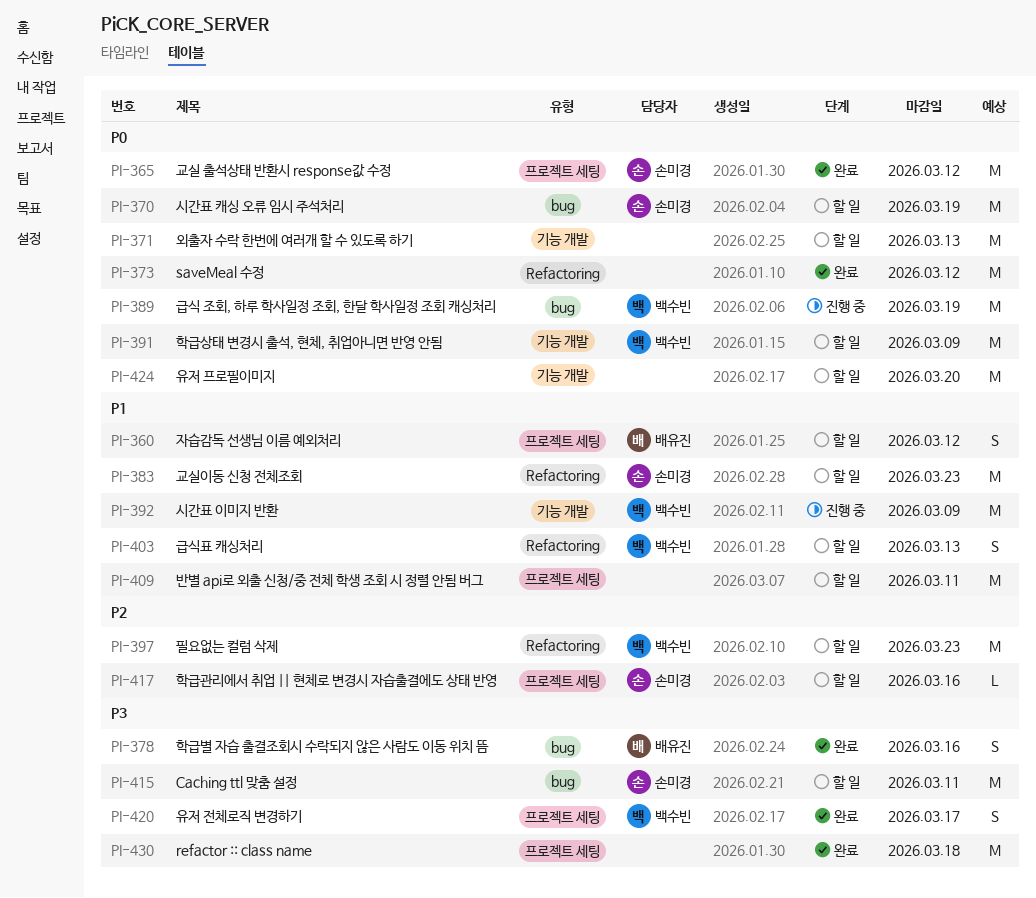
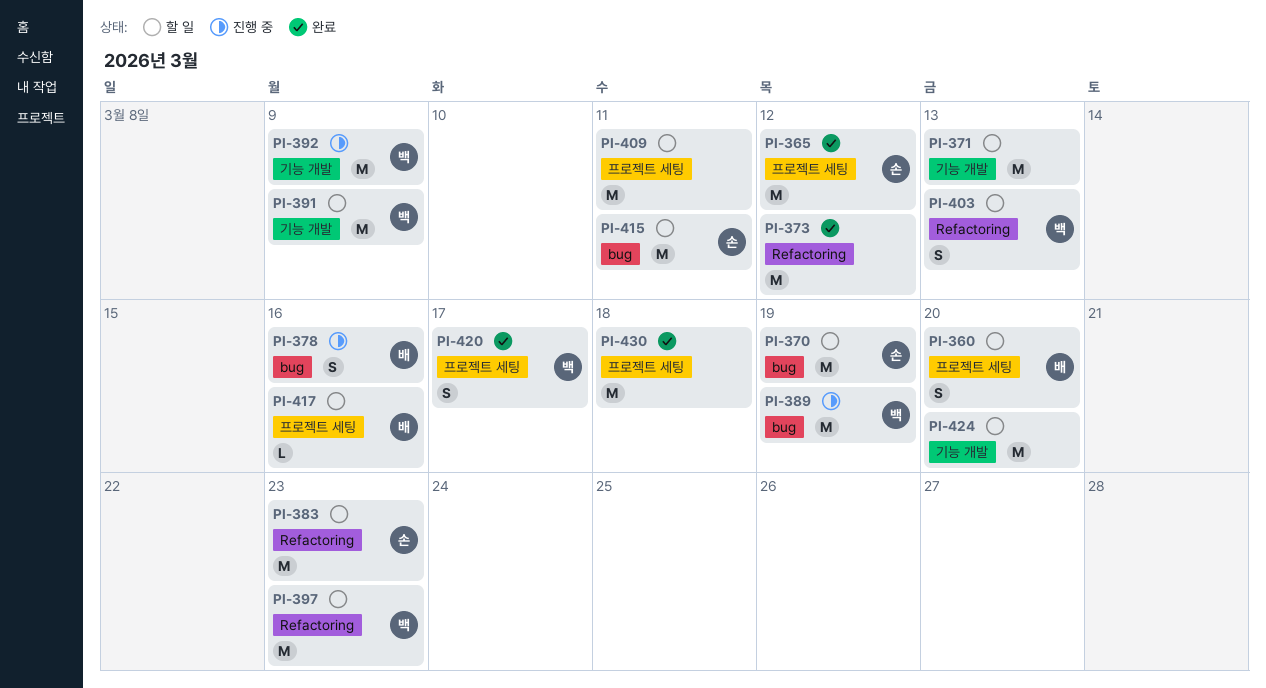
PI-360, due: Mar 12 -> Mar 20
PI-378, status: 완료 -> 진행 중
PI-417, owner: 손미경 -> 배유진

